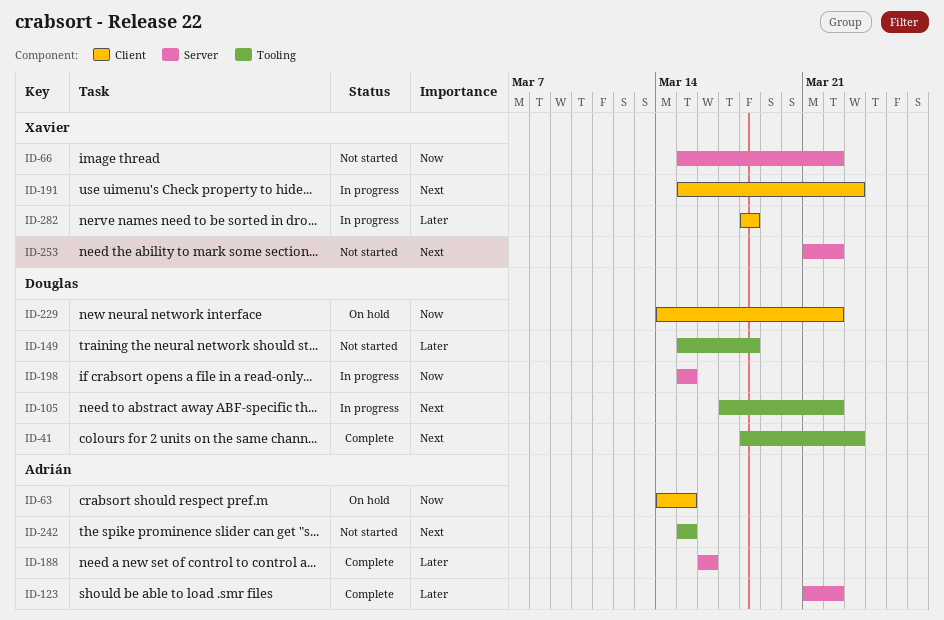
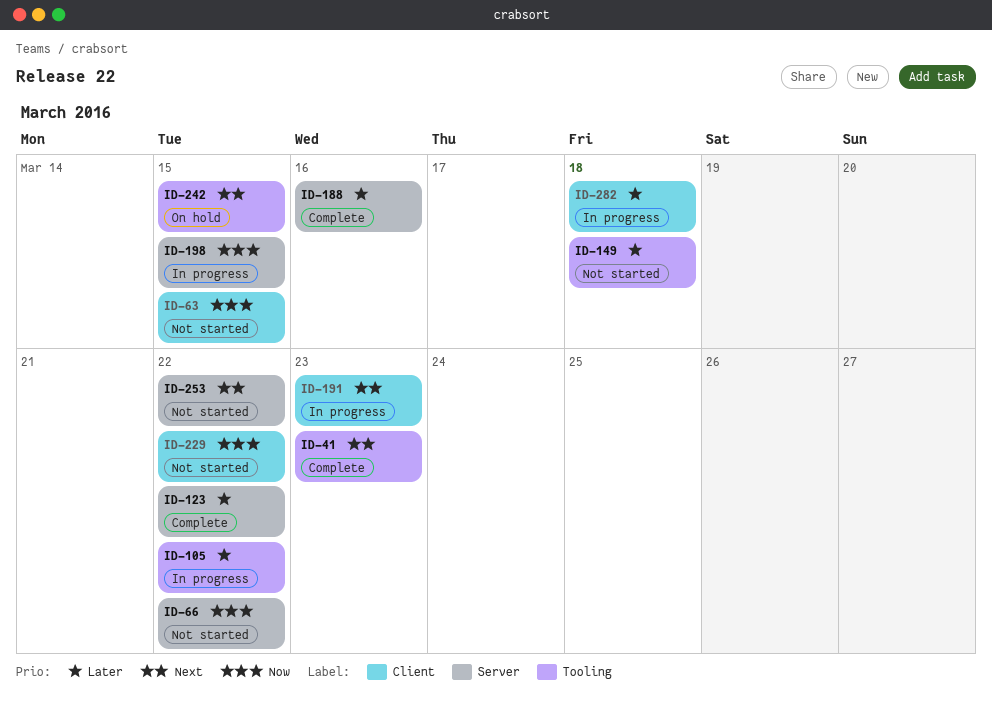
ID-63, status: On hold -> Not started
ID-105, priority: Next -> Later
ID-229, status: On hold -> Not started
ID-242, status: Not started -> On hold

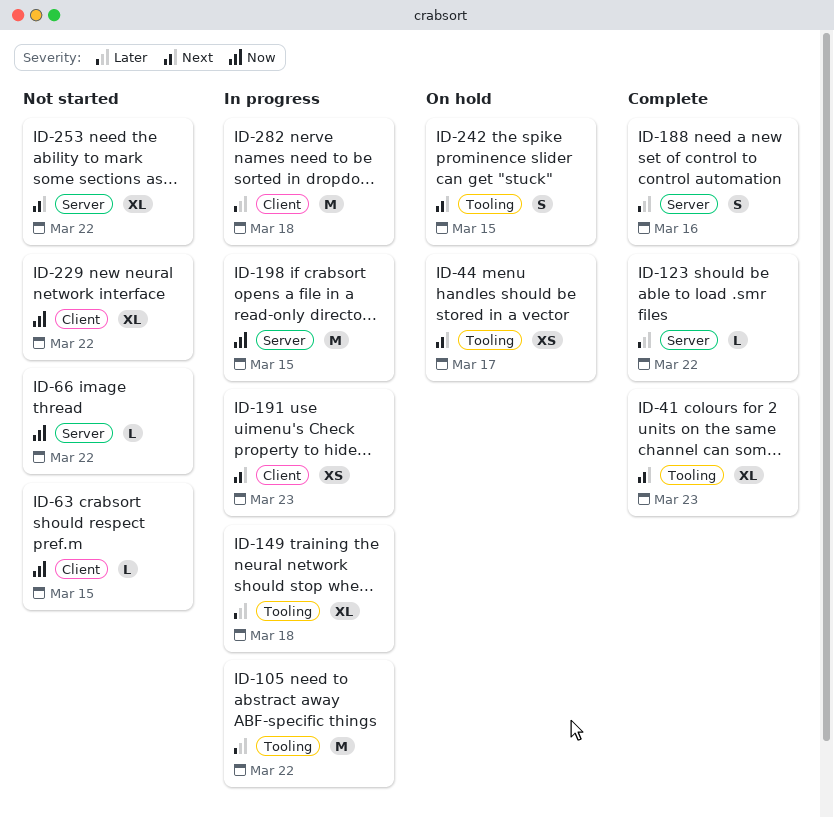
ID-44: none -> present
ID-149, status: Not started -> In progress

